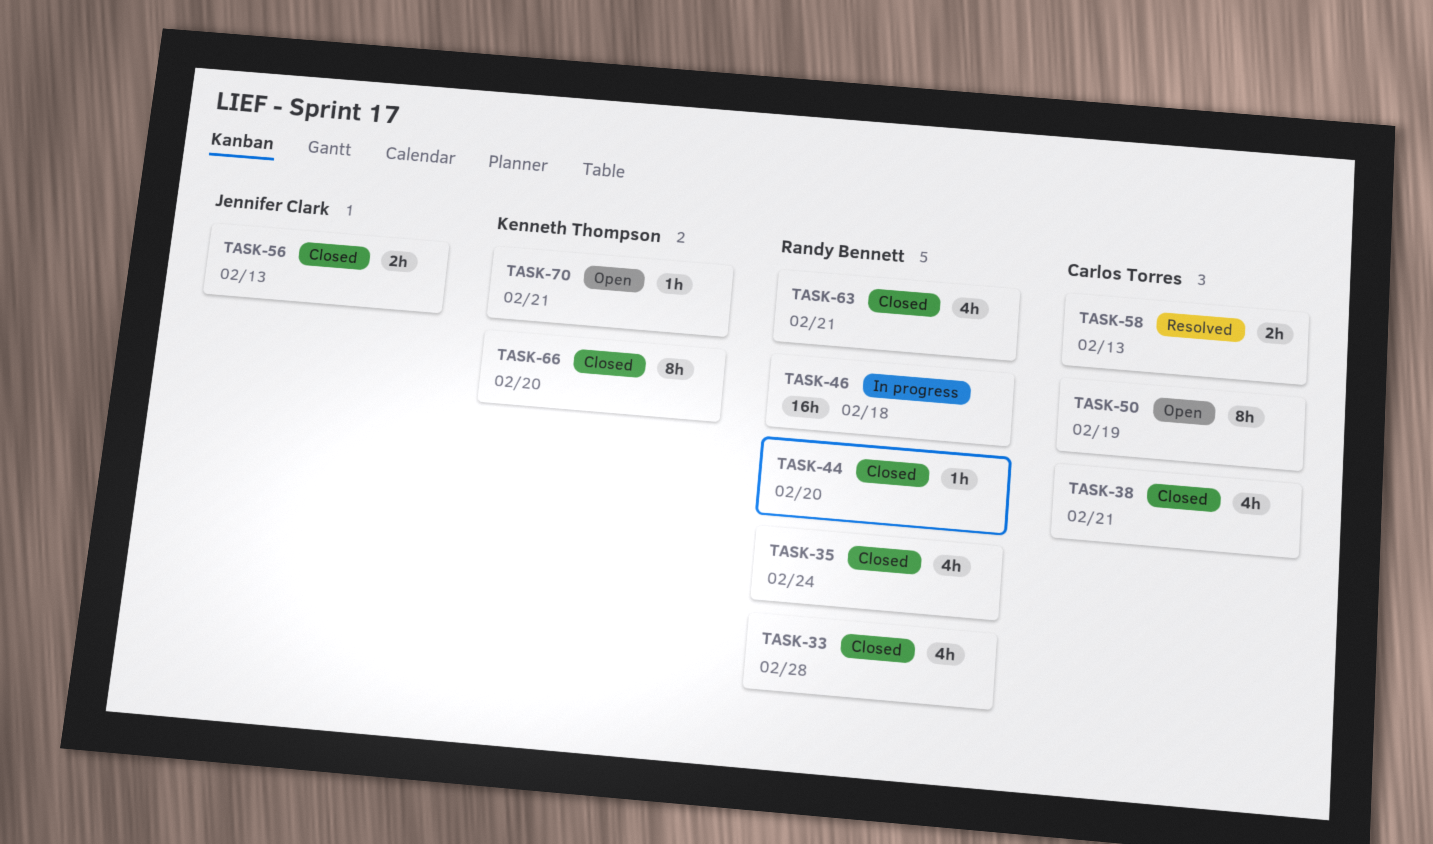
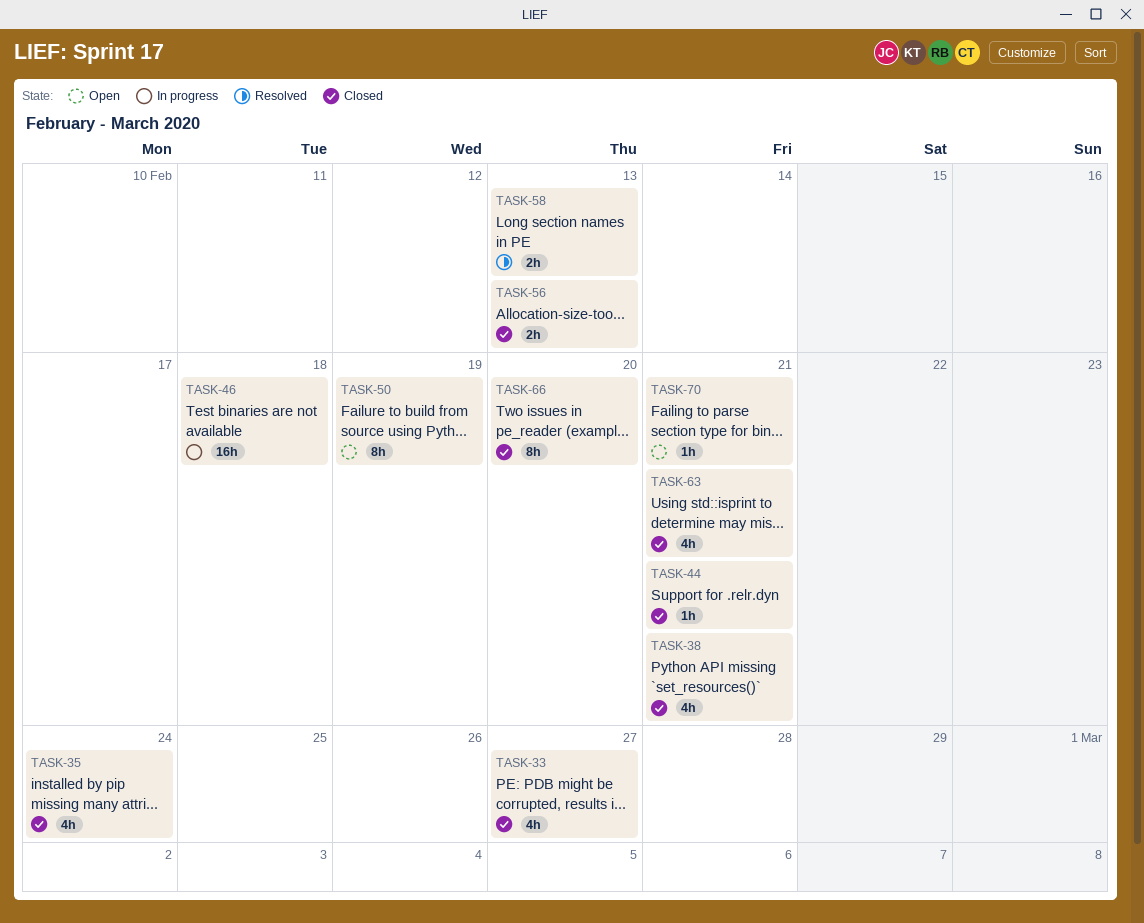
TASK-33, due: Feb 28 -> Feb 27
TASK-44, due: Feb 20 -> Feb 21

